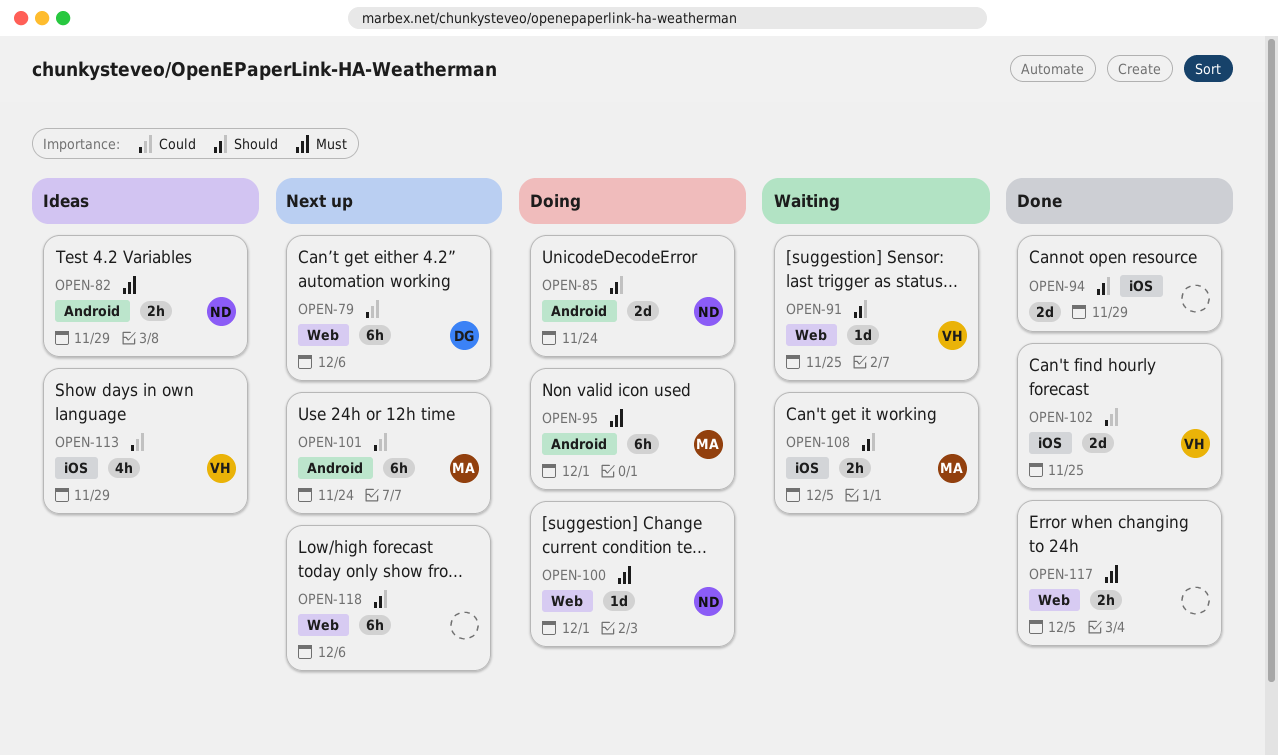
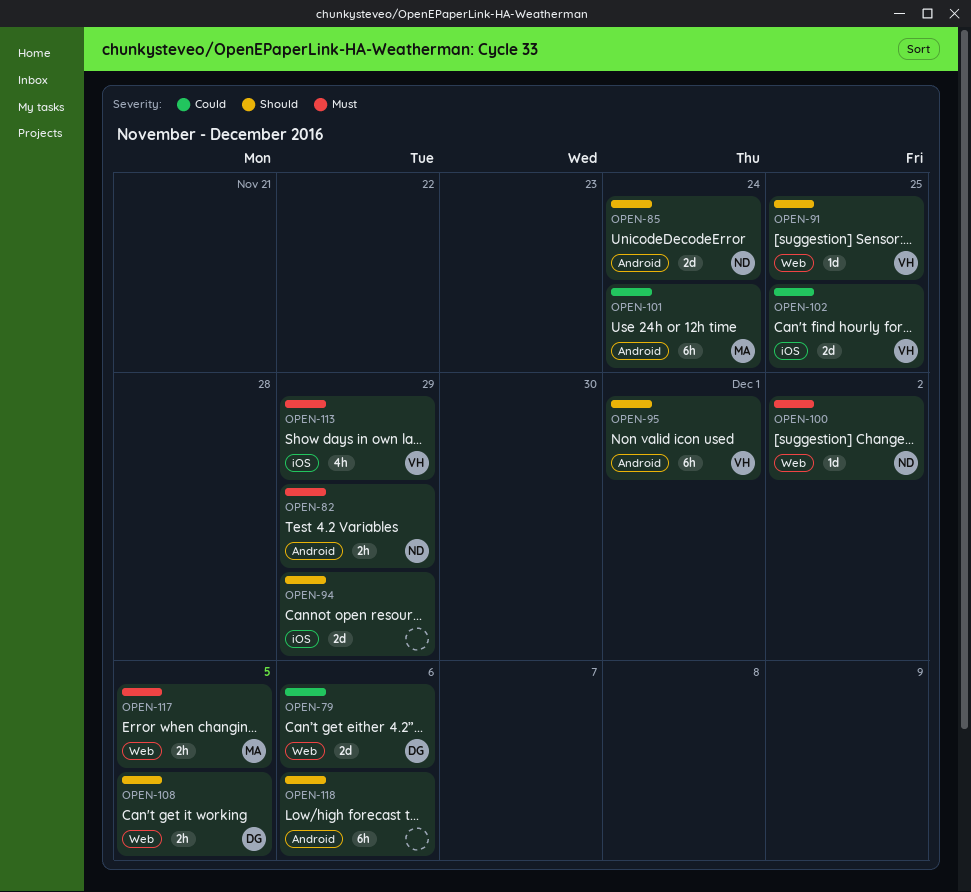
OPEN-79, estimate: 6h -> 2d
OPEN-95, owner: MA -> VH
OPEN-95, priority: Must -> Should
OPEN-100, due: Dec 1 -> Dec 2
OPEN-108, owner: MA -> DG
OPEN-108, label: iOS -> Web
OPEN-113, priority: Could -> Must
OPEN-117, owner: none -> MA
OPEN-118, label: Web -> Android

